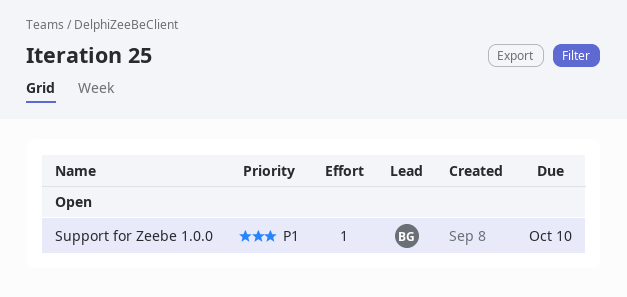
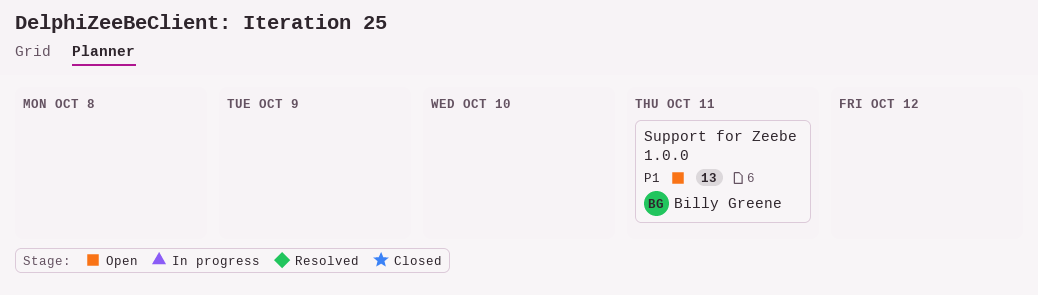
Support for Zeebe 1.0.0, estimate: 1 -> 13
Support for Zeebe 1.0.0, due: Oct 10 -> Oct 11

